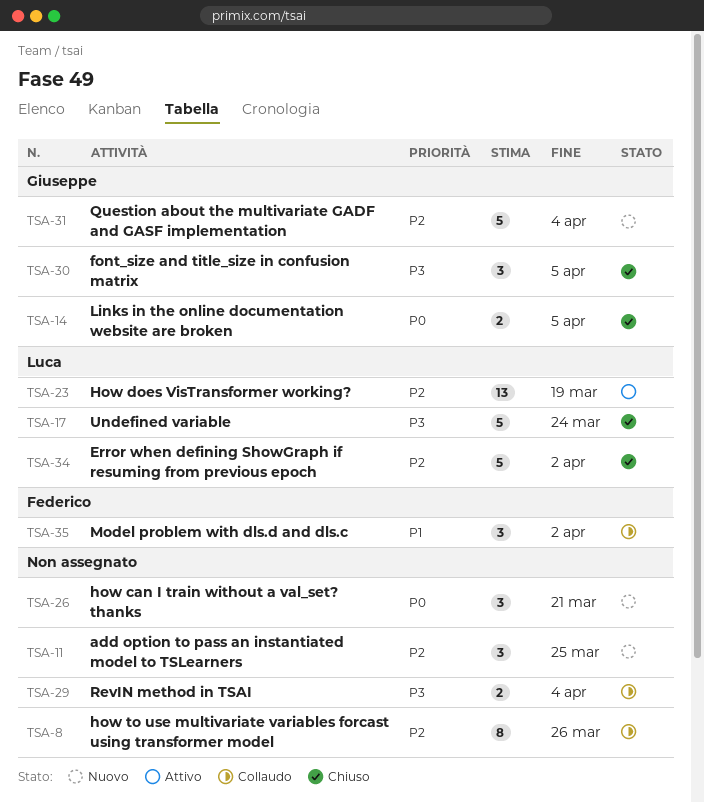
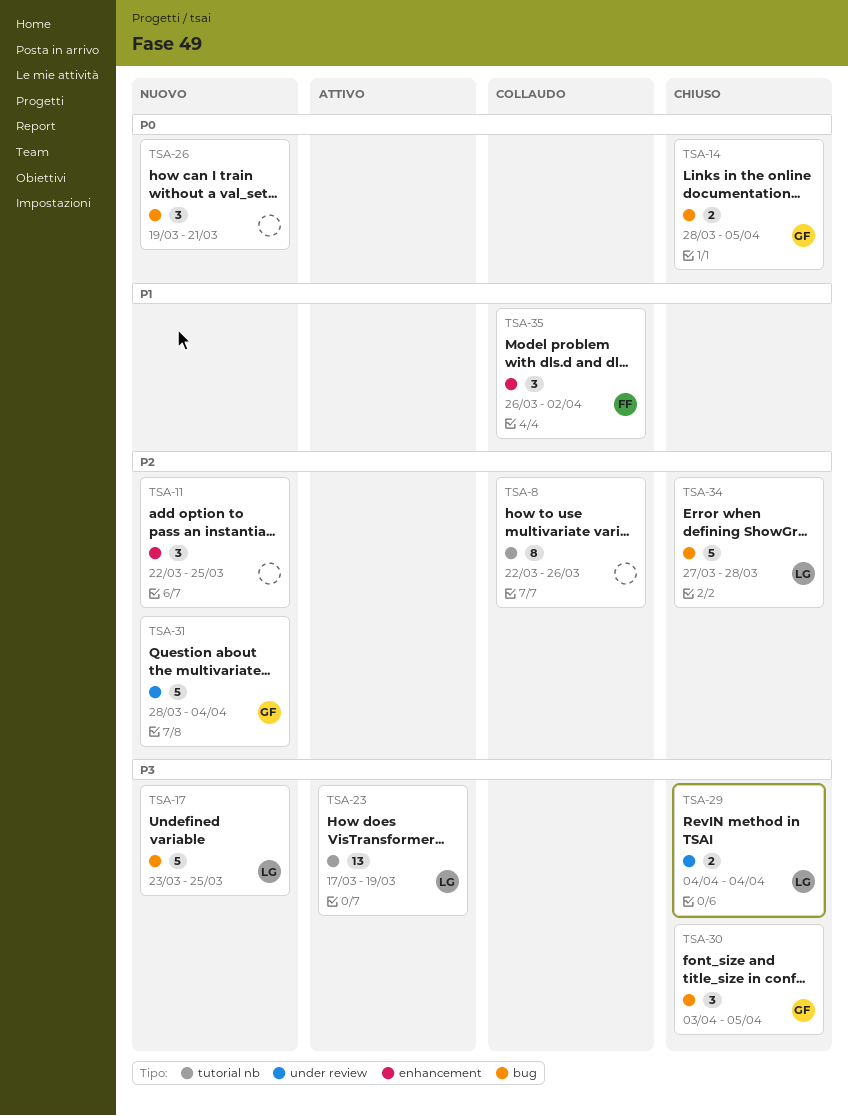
TSA-17, status: Chiuso -> Nuovo
TSA-17, due: Mar 24 -> Mar 25
TSA-23, priority: P2 -> P3
TSA-29, status: Collaudo -> Chiuso
TSA-29, owner: none -> Luca
TSA-34, due: Apr 2 -> Mar 28

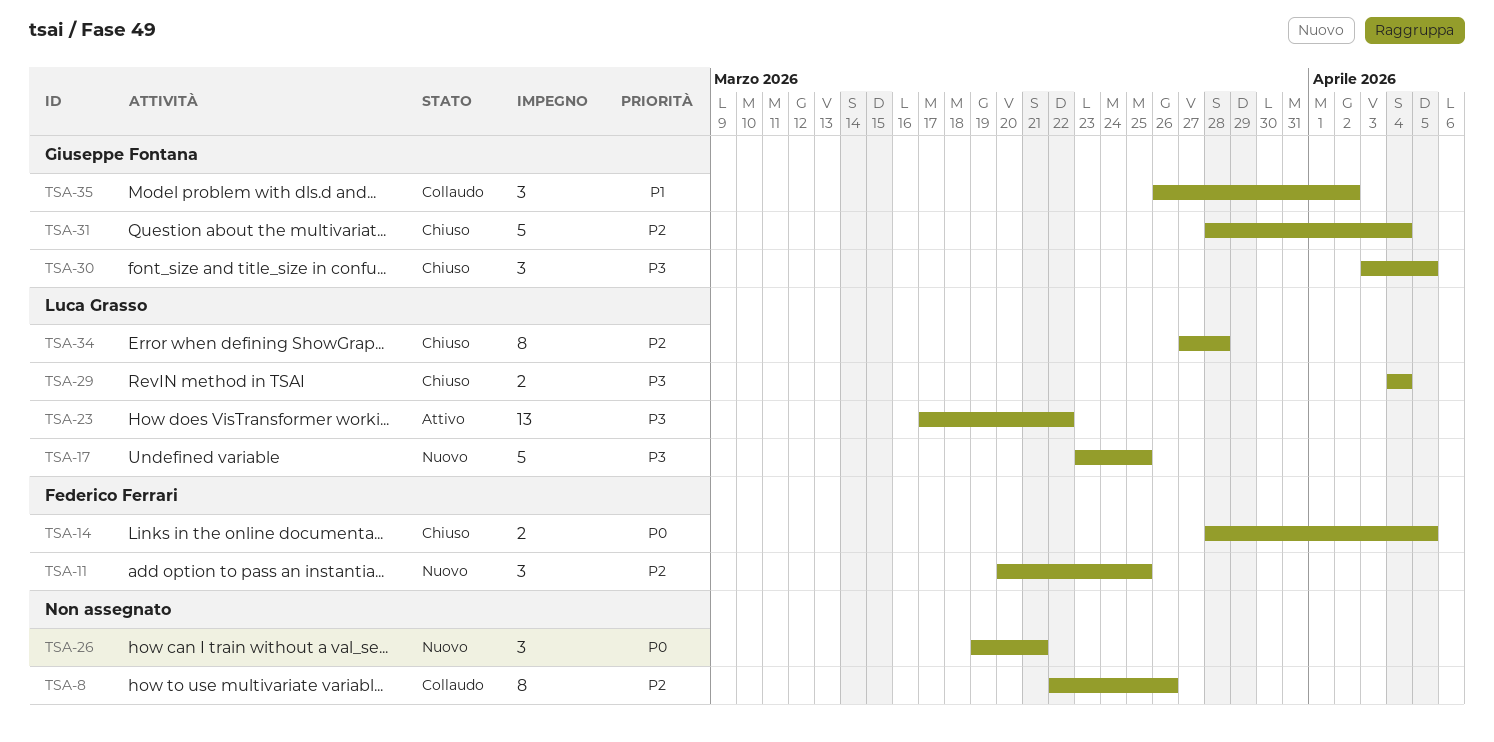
TSA-11, owner: none -> Federico Ferrari
TSA-11, start: Mar 22 -> Mar 20
TSA-14, owner: Giuseppe Fontana -> Federico Ferrari
TSA-23, due: Mar 19 -> Mar 22
TSA-31, status: Nuovo -> Chiuso
TSA-34, estimate: 5 -> 8
TSA-35, owner: Federico Ferrari -> Giuseppe Fontana

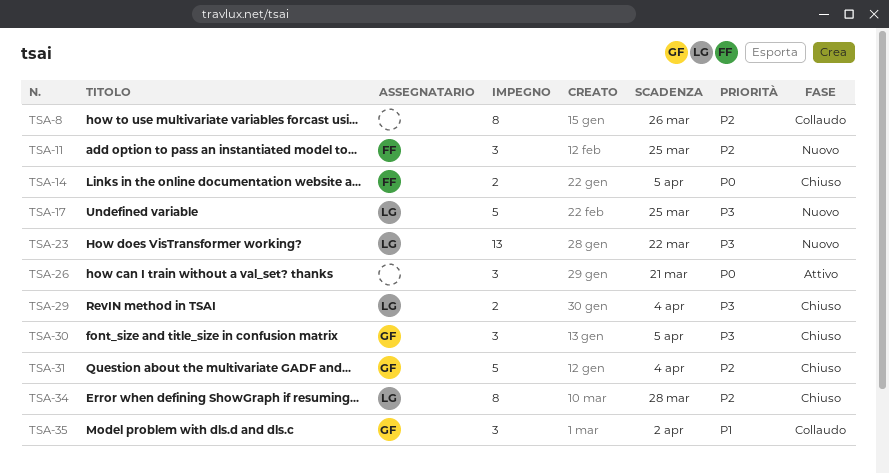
TSA-23, status: Attivo -> Nuovo
TSA-26, status: Nuovo -> Attivo

